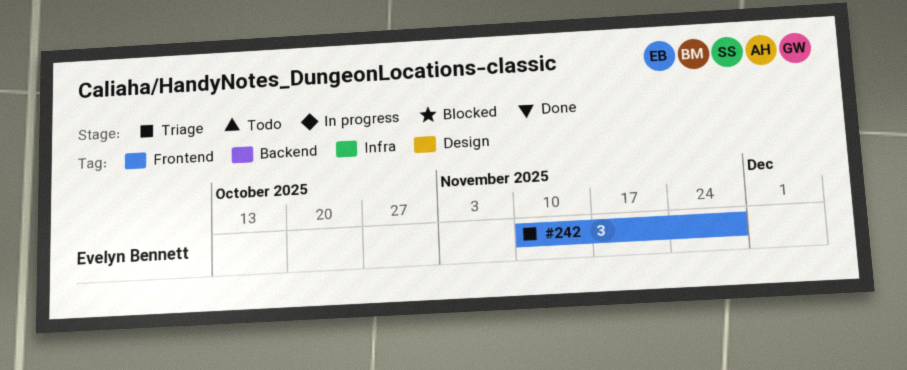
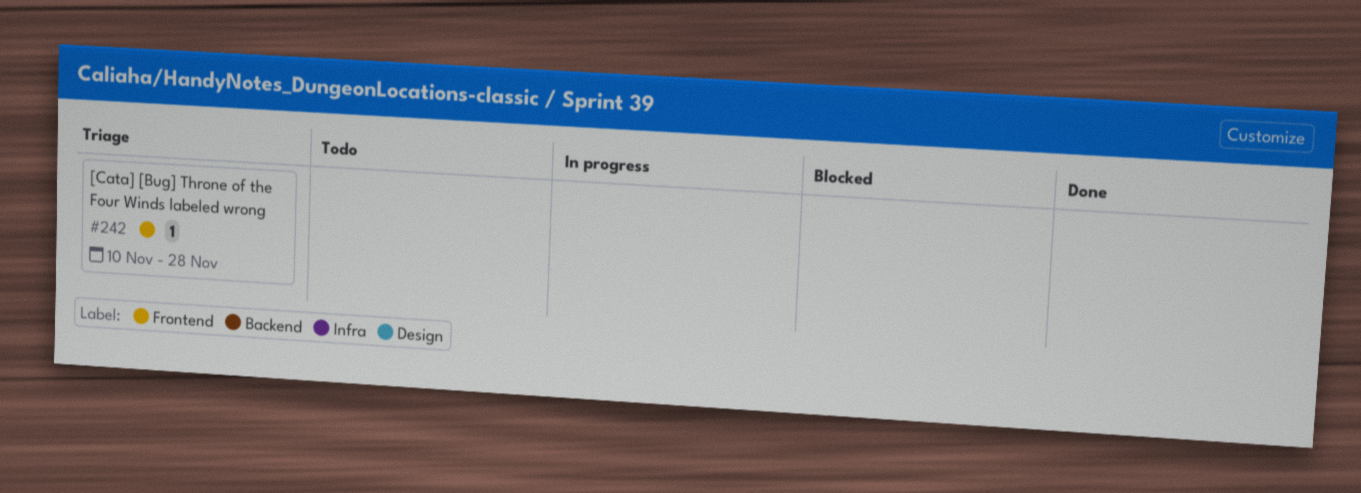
#242, estimate: 3 -> 1

